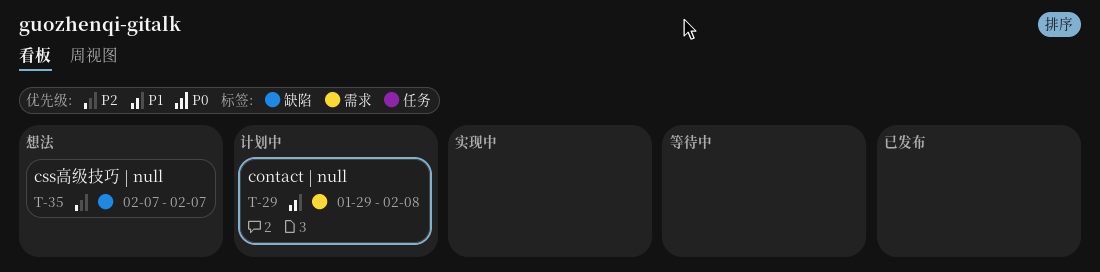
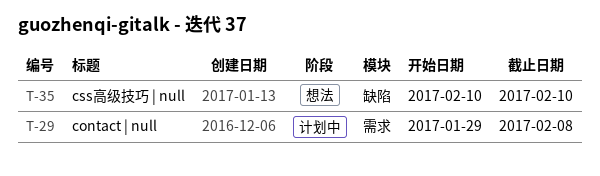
T-35, start: Feb 7 -> Feb 10
T-35, due: Feb 7 -> Feb 10

